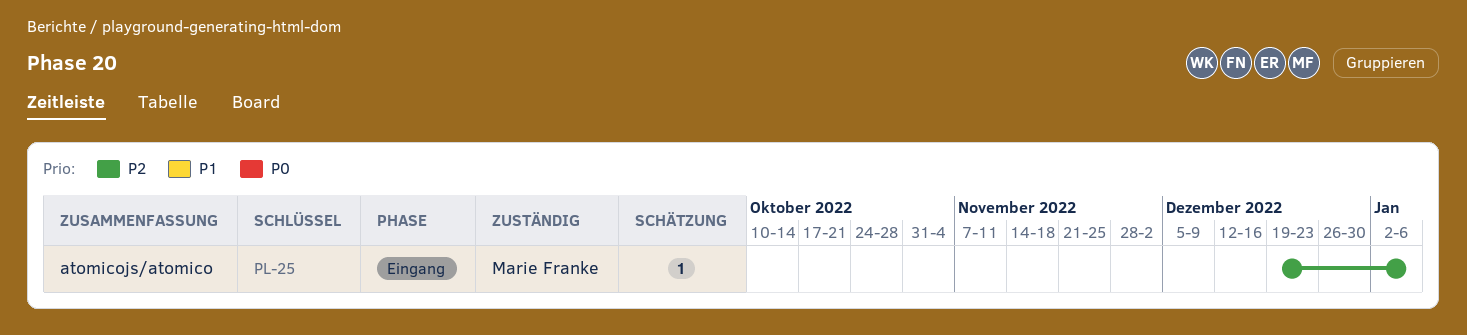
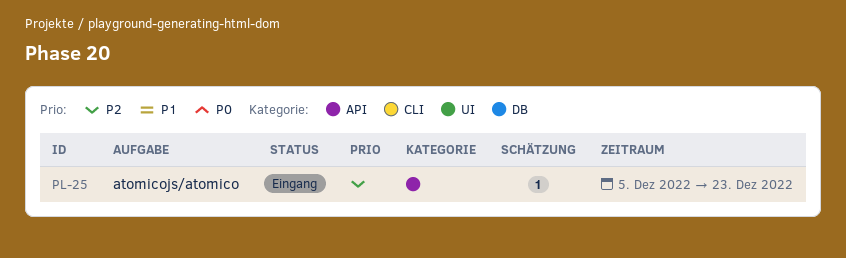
PL-25, start: Dec 19 -> Dec 5
PL-25, due: Jan 6 -> Dec 23

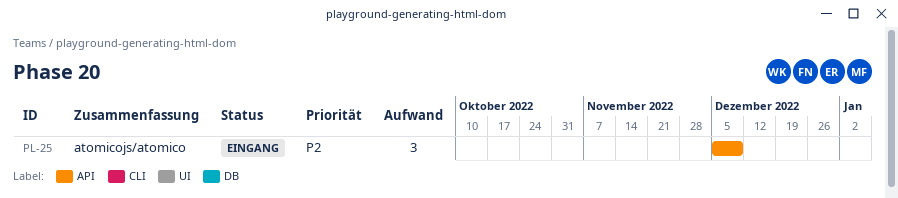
PL-25, estimate: 1 -> 3
PL-25, due: Dec 23 -> Dec 9

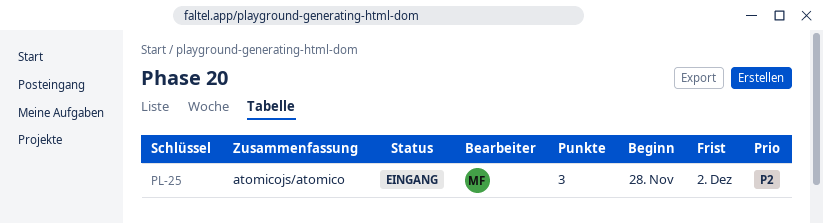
PL-25, start: Dec 5 -> Nov 28
PL-25, due: Dec 9 -> Dec 2

